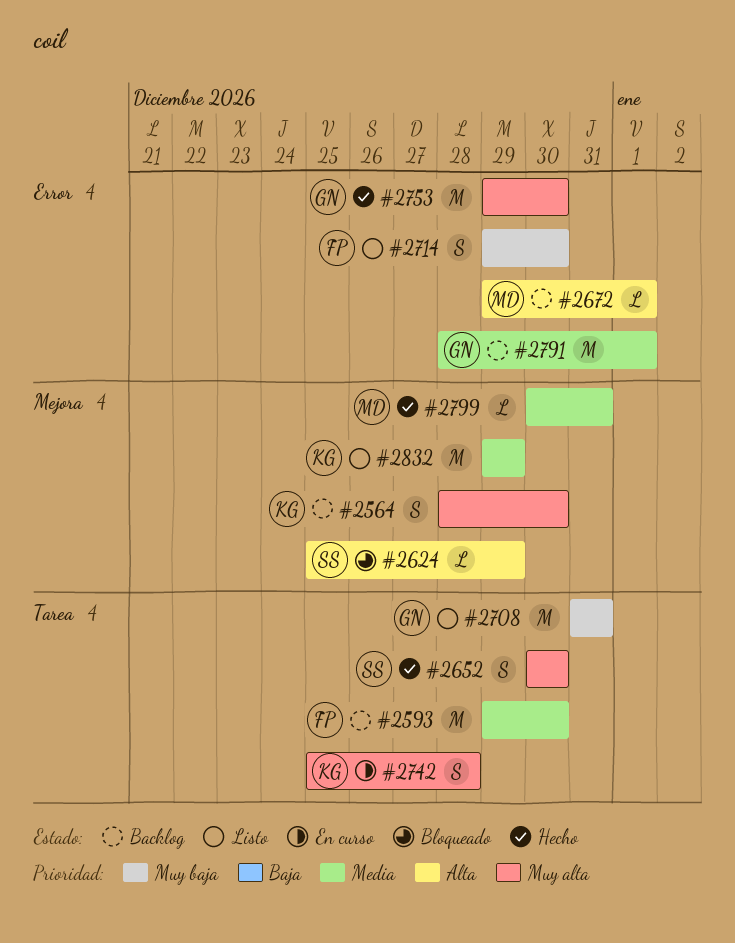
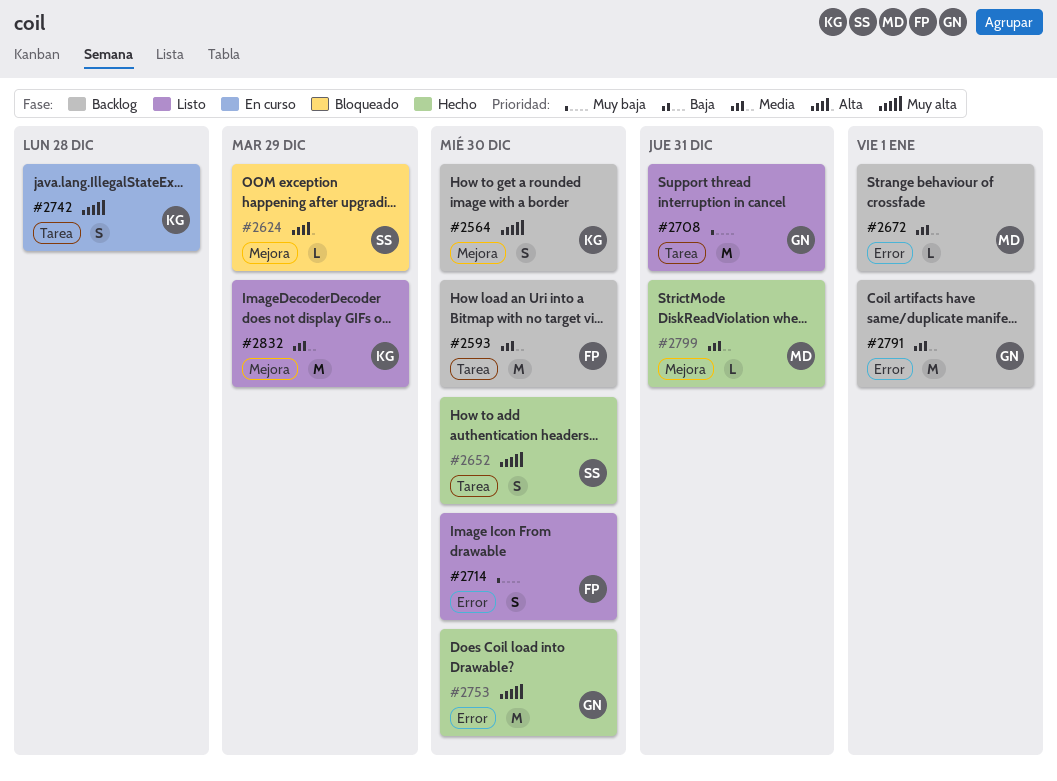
#2672, priority: Alta -> Media

